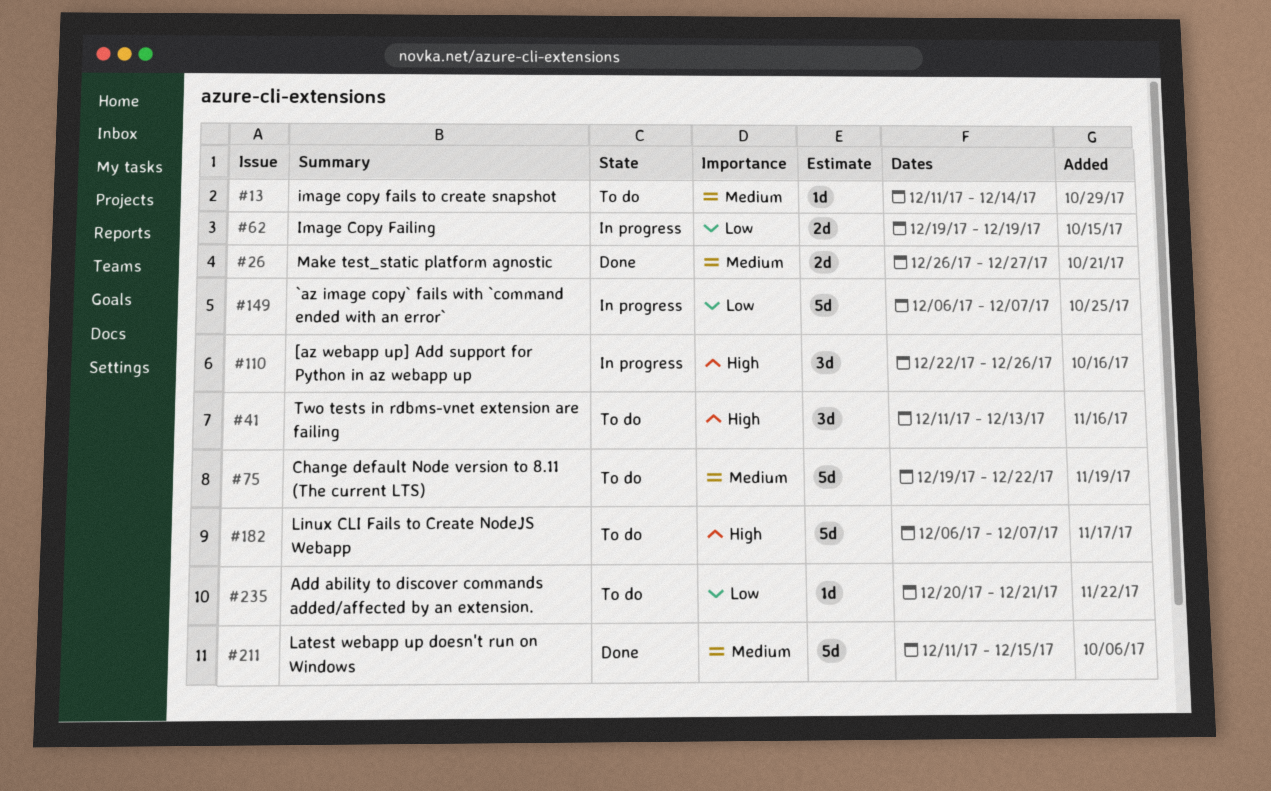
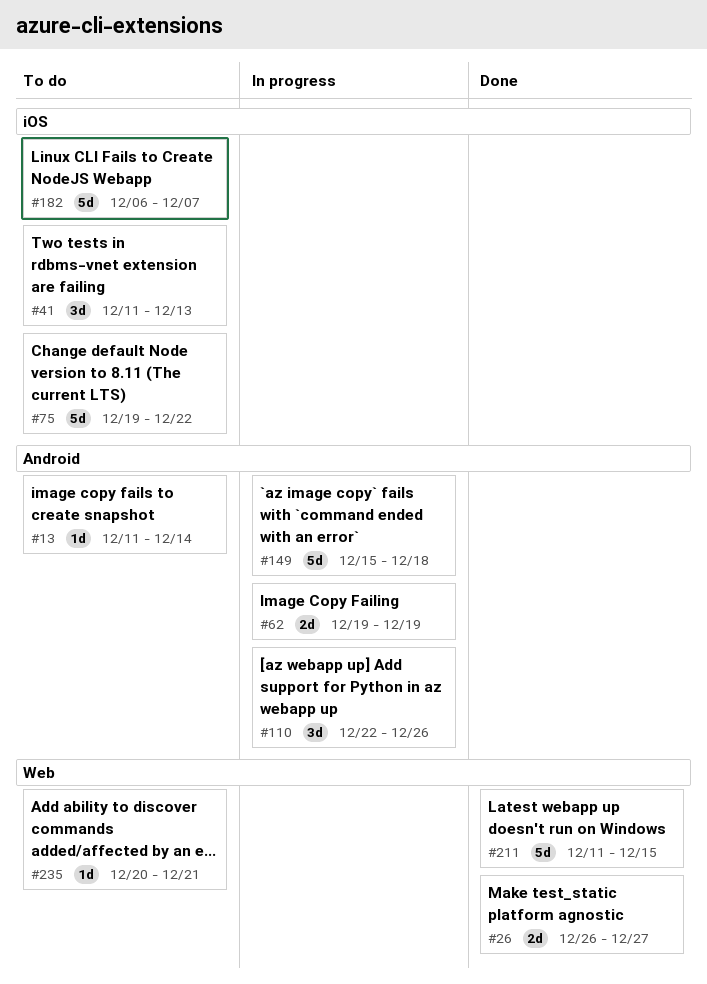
#149, start: Dec 6 -> Dec 15
#149, due: Dec 7 -> Dec 18

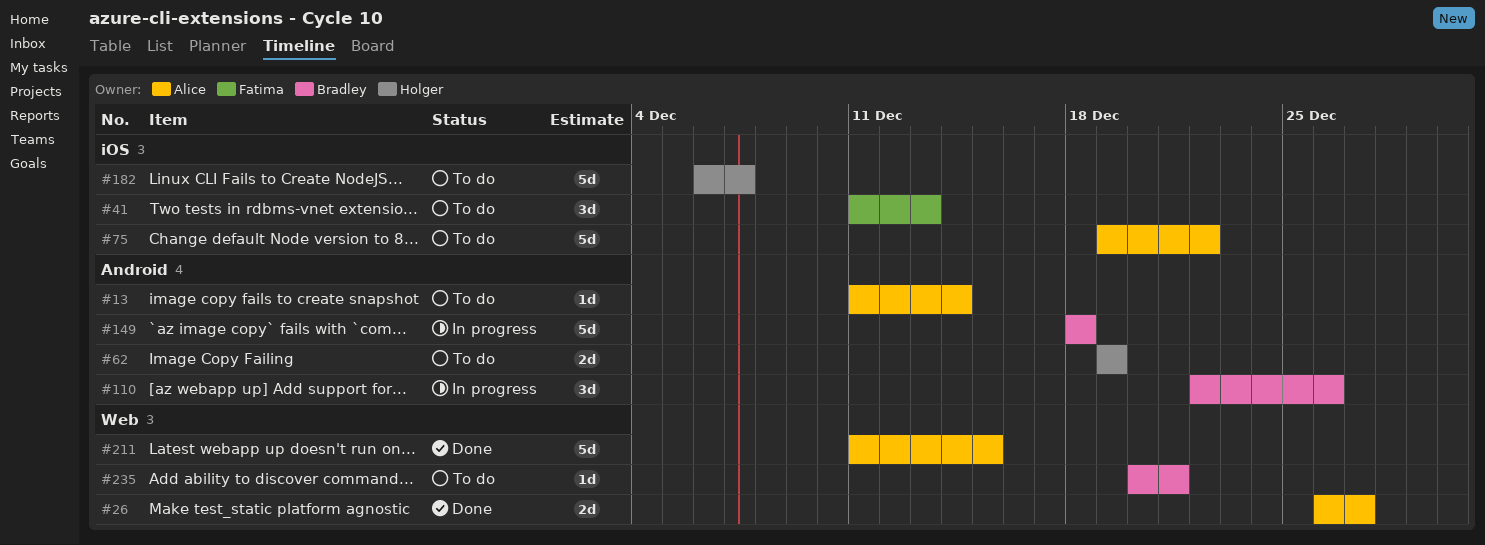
#62, status: In progress -> To do
#149, start: Dec 15 -> Dec 18

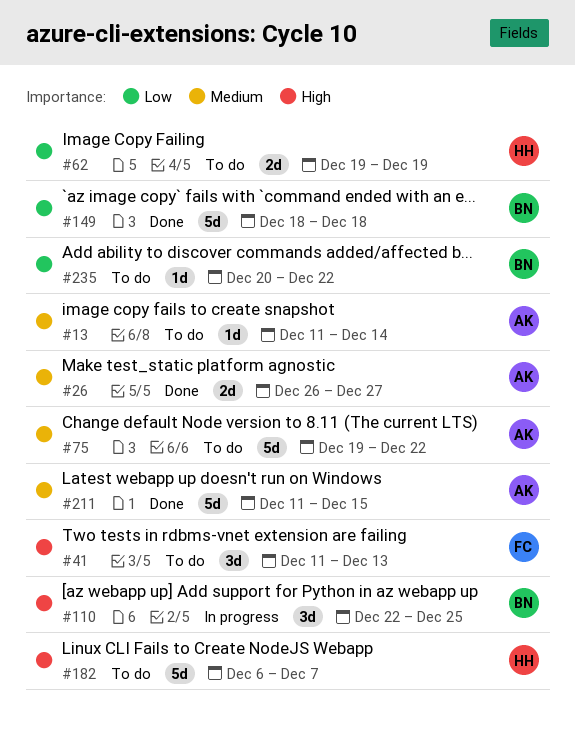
#110, due: Dec 26 -> Dec 25
#149, status: In progress -> Done
#235, due: Dec 21 -> Dec 22

